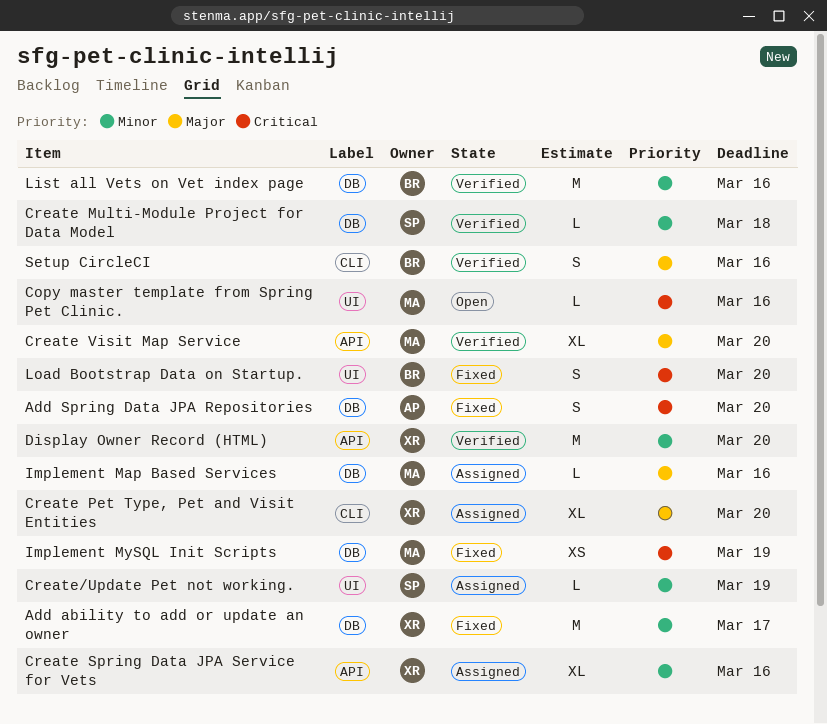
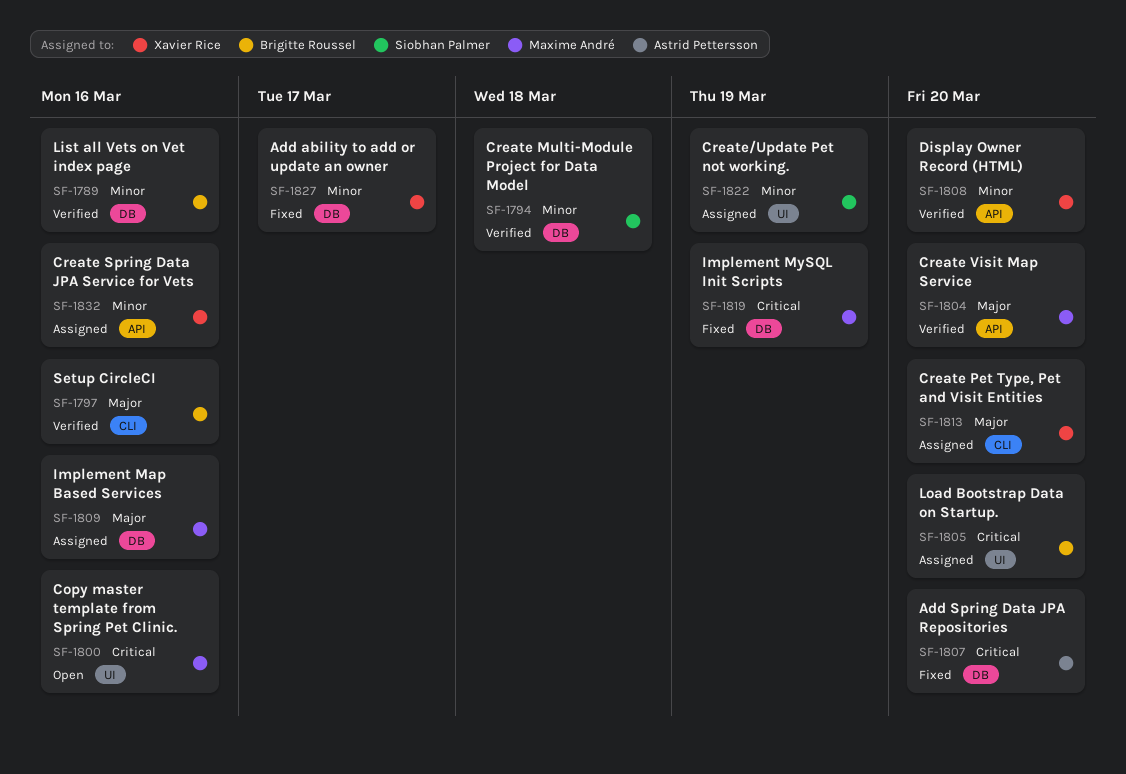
Load Bootstrap Data on Startup., status: Fixed -> Assigned

